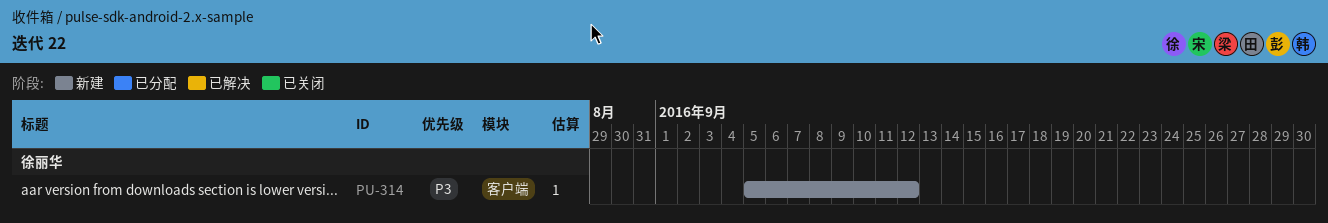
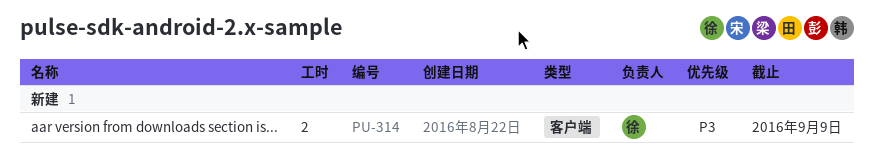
PU-314, estimate: 1 -> 2
PU-314, due: Sep 12 -> Sep 9

